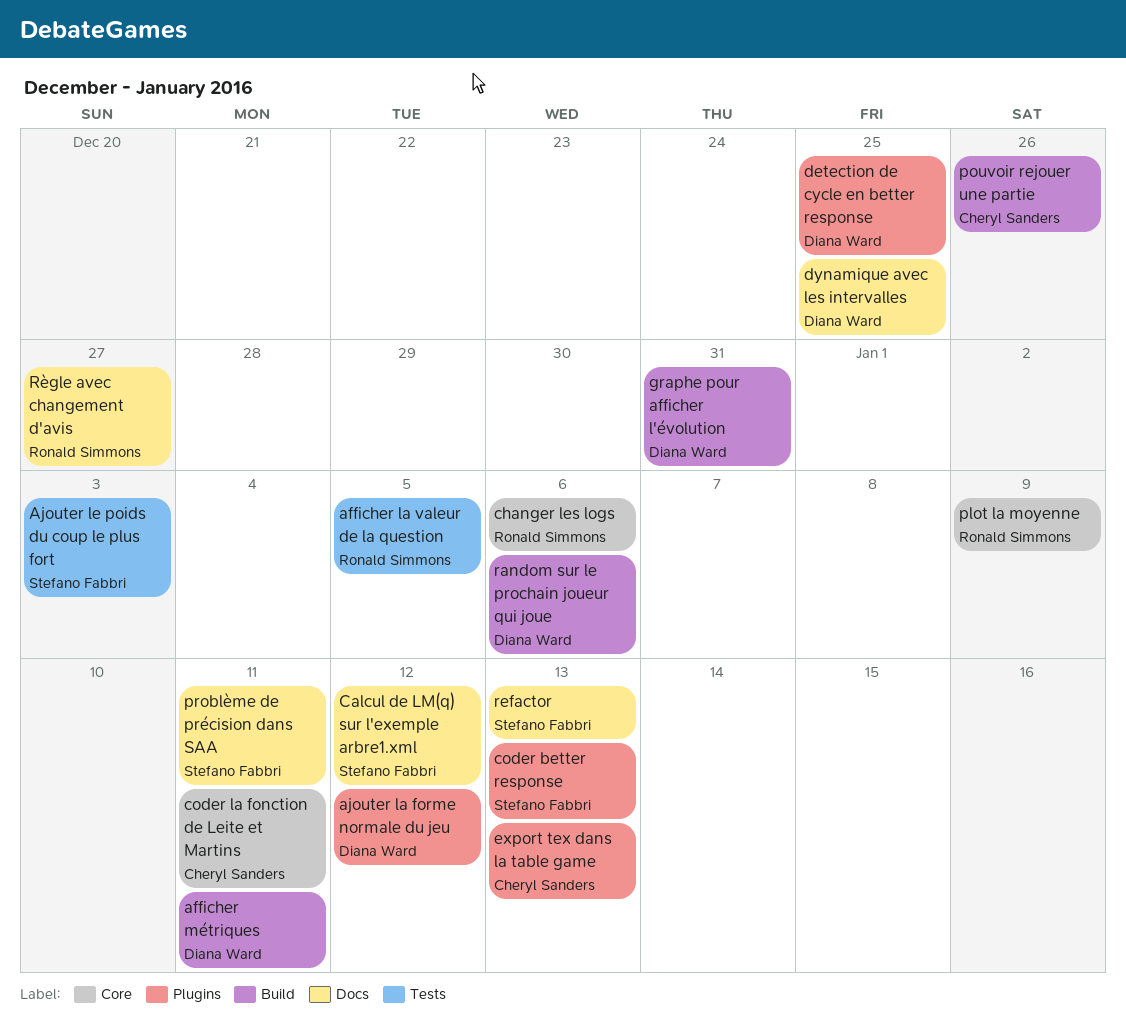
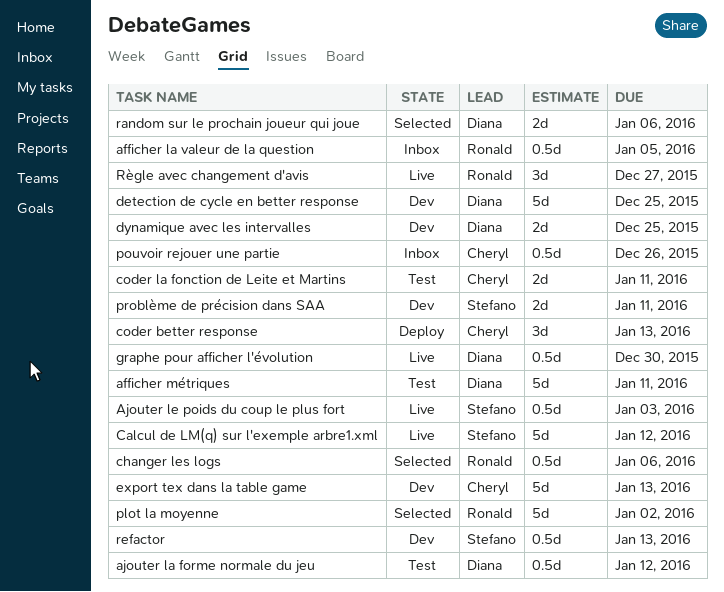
coder better response, owner: Stefano Fabbri -> Cheryl Sanders
graphe pour afficher l'évolution, due: Dec 31 -> Dec 30
plot la moyenne, due: Jan 9 -> Jan 2

